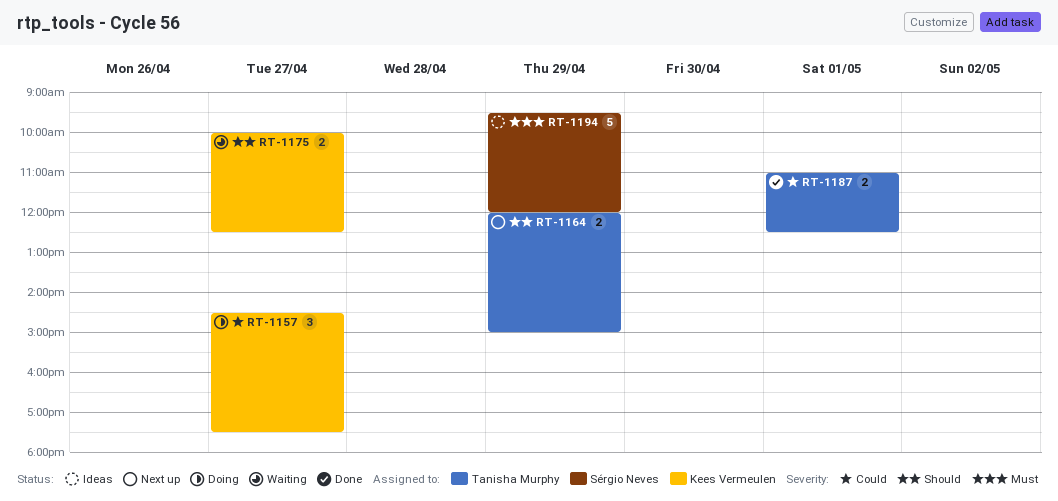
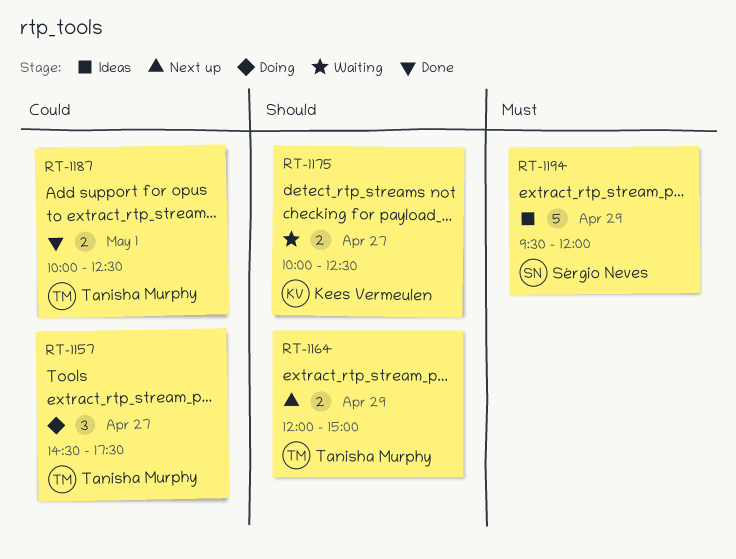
RT-1157, owner: Kees Vermeulen -> Tanisha Murphy
RT-1187, begins: 11:00 -> 10:00

